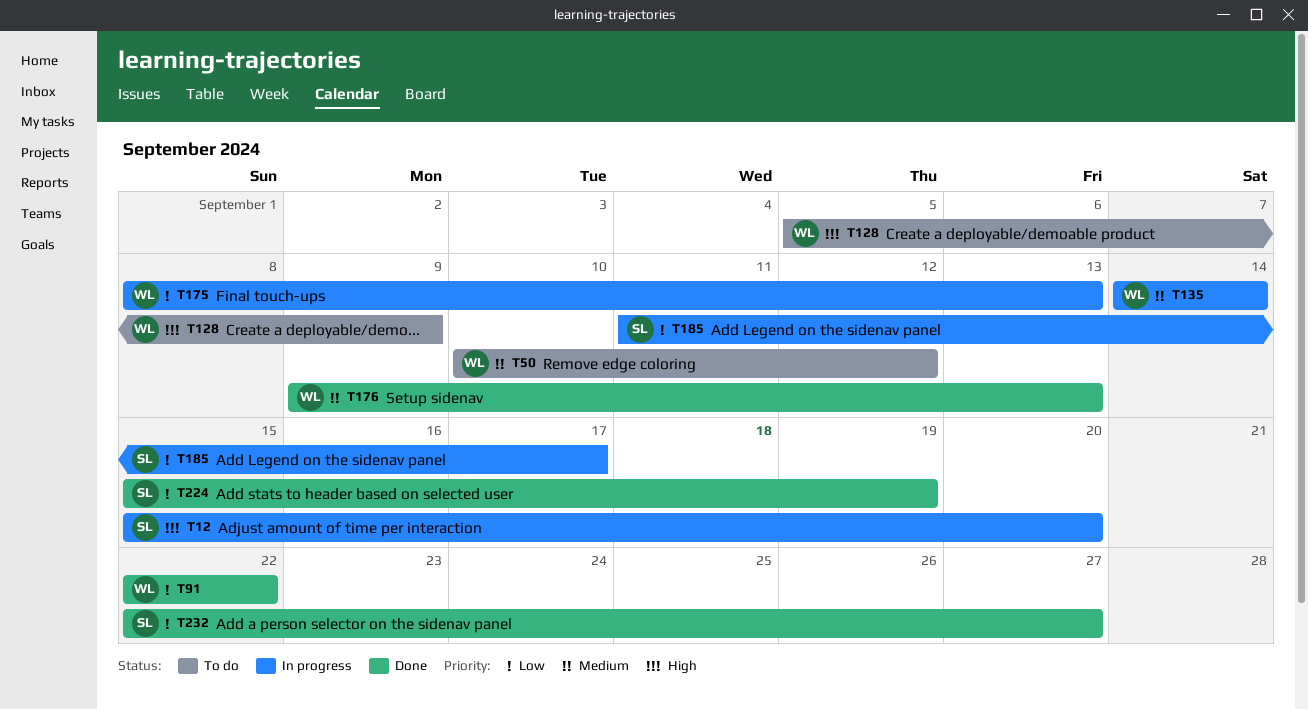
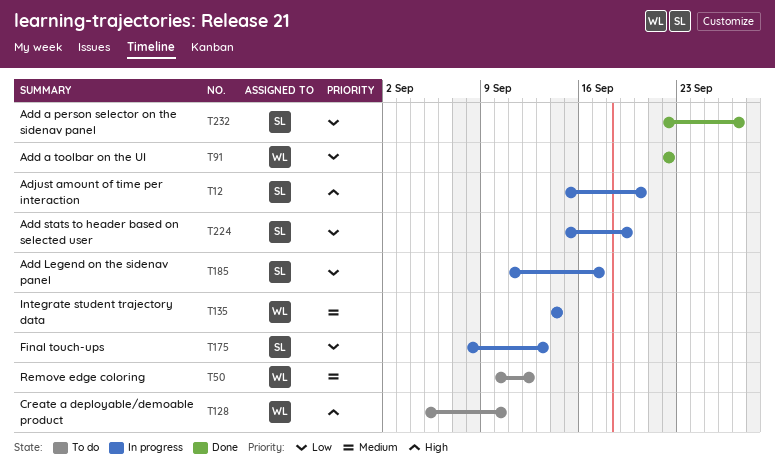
T128, due: Sep 9 -> Sep 10
T175, owner: WL -> SL
T176: present -> none
T224, status: Done -> In progress

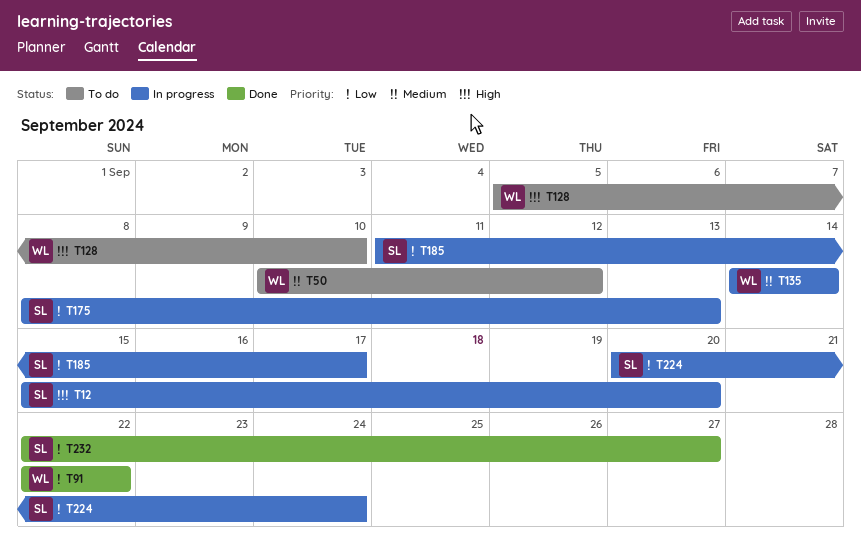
T224, start: Sep 15 -> Sep 20
T224, due: Sep 19 -> Sep 24

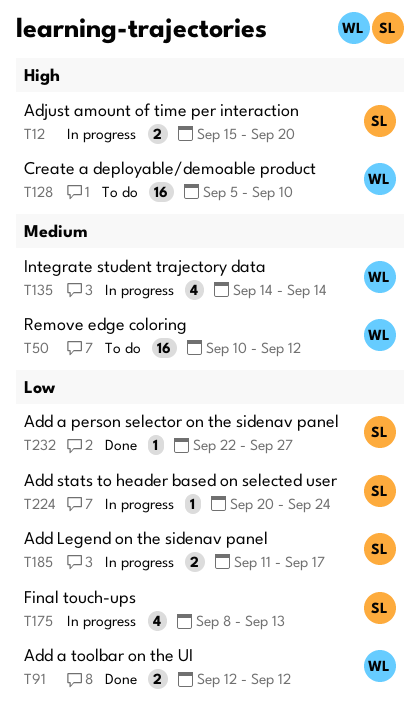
T91, start: Sep 22 -> Sep 12
T91, due: Sep 22 -> Sep 12

